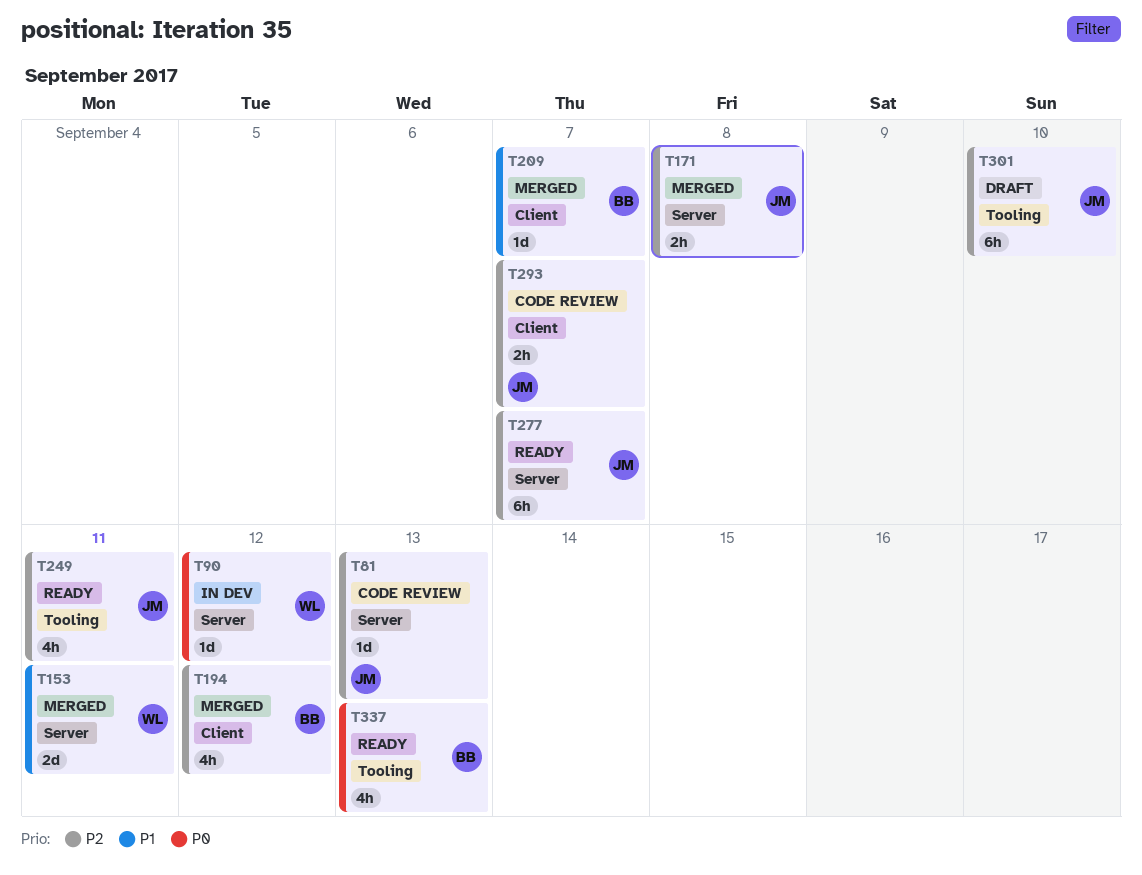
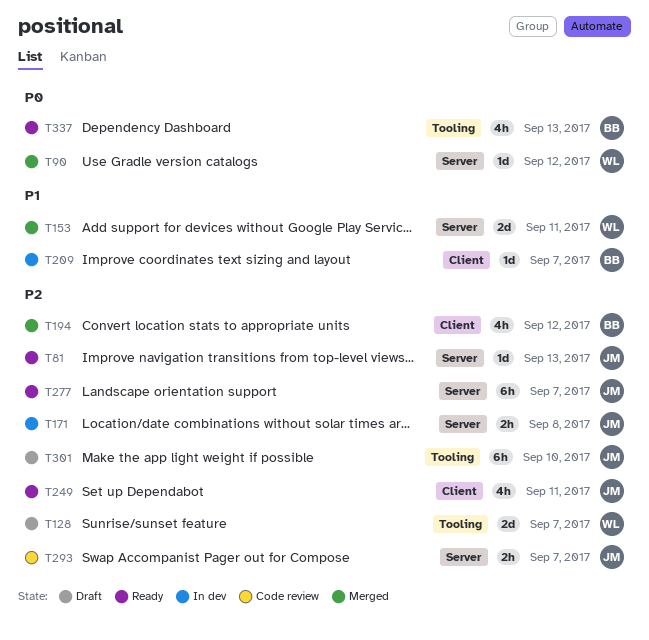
T81, status: Code review -> Ready
T90, status: In dev -> Merged
T128: none -> present
T171, status: Merged -> In dev
T209, status: Merged -> In dev
T249, label: Tooling -> Client
T293, label: Client -> Server

